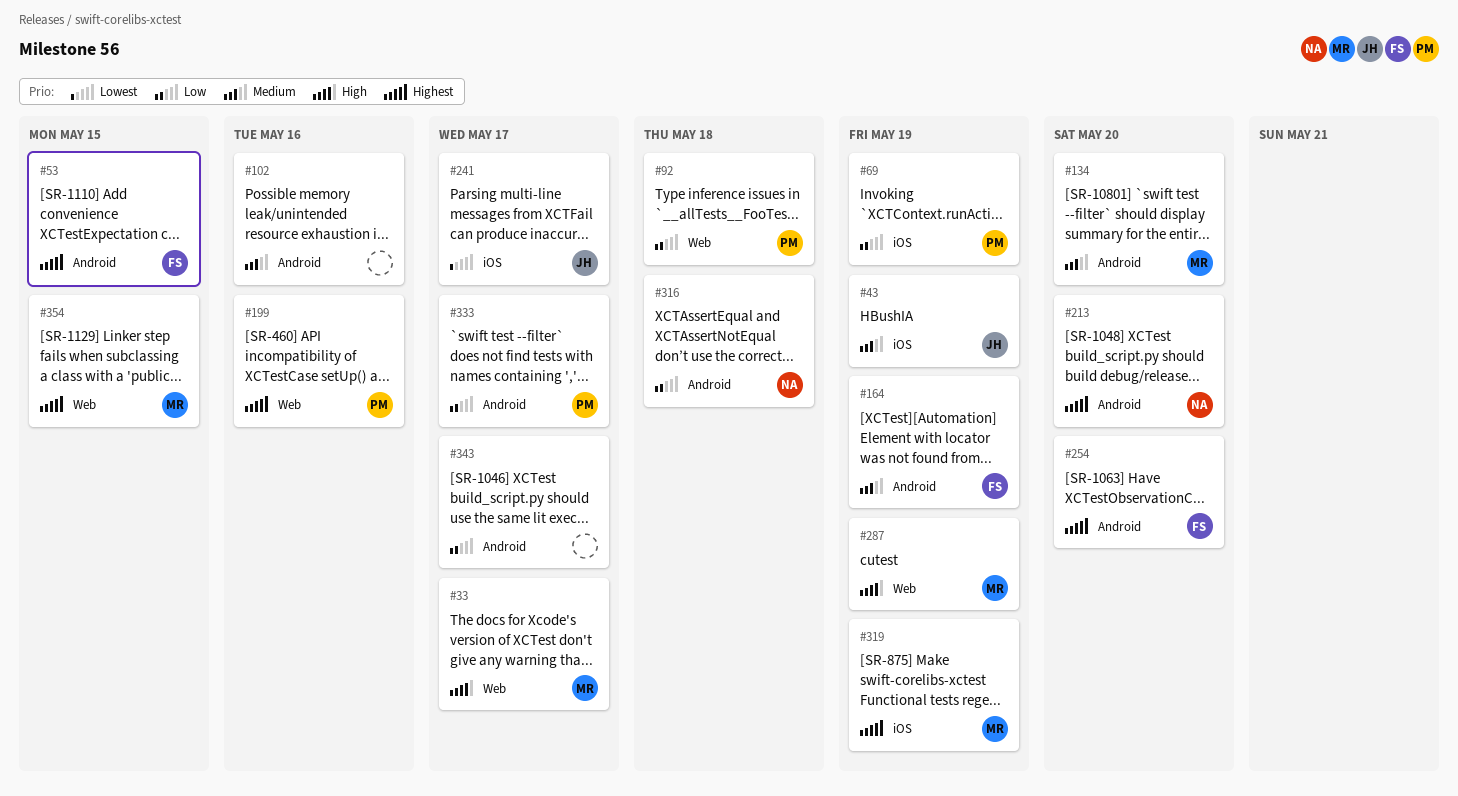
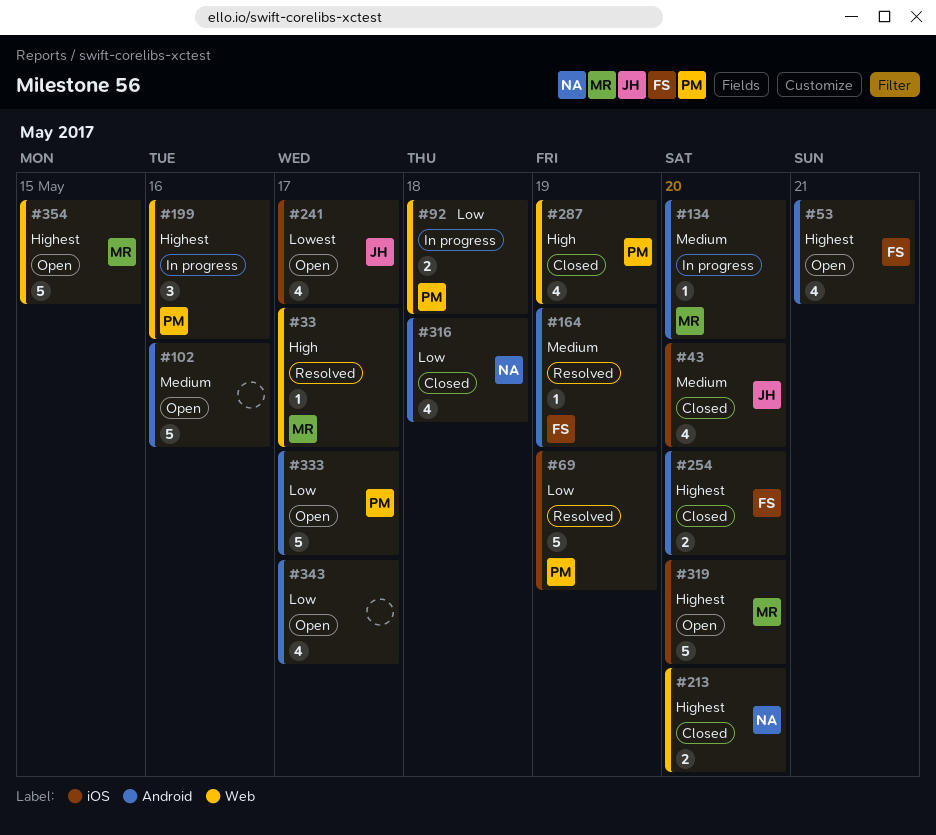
#43, due: May 19 -> May 20
#53, due: May 15 -> May 21
#213, label: Android -> Web
#287, owner: MR -> PM
#319, due: May 19 -> May 20

